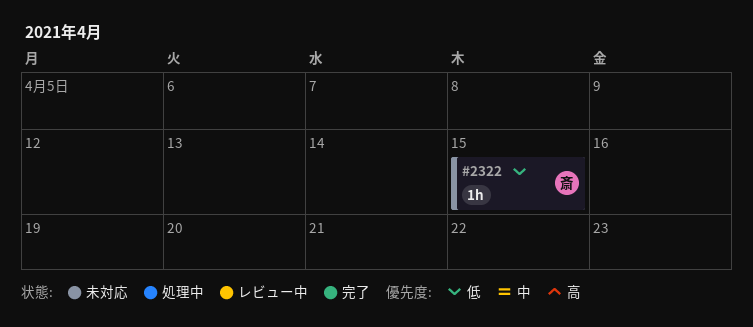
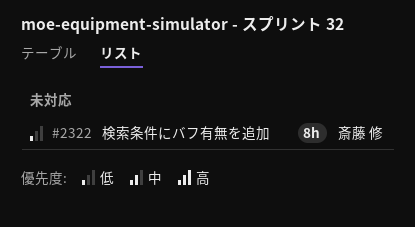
#2322, estimate: 1h -> 8h

